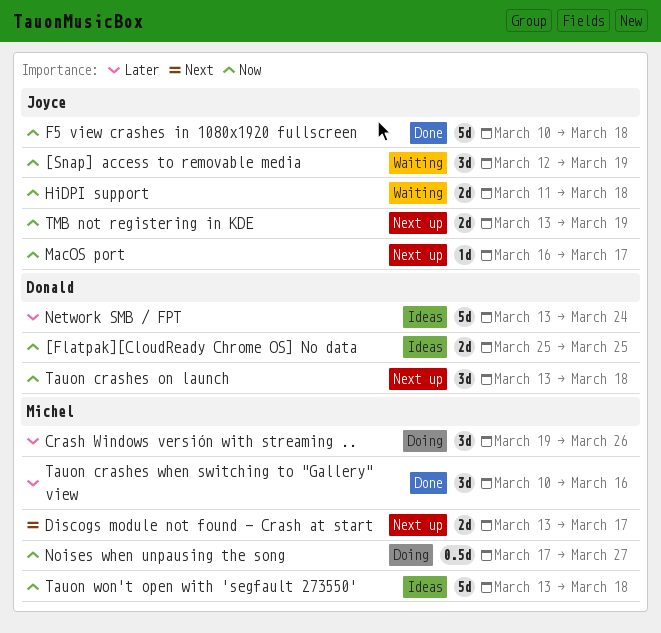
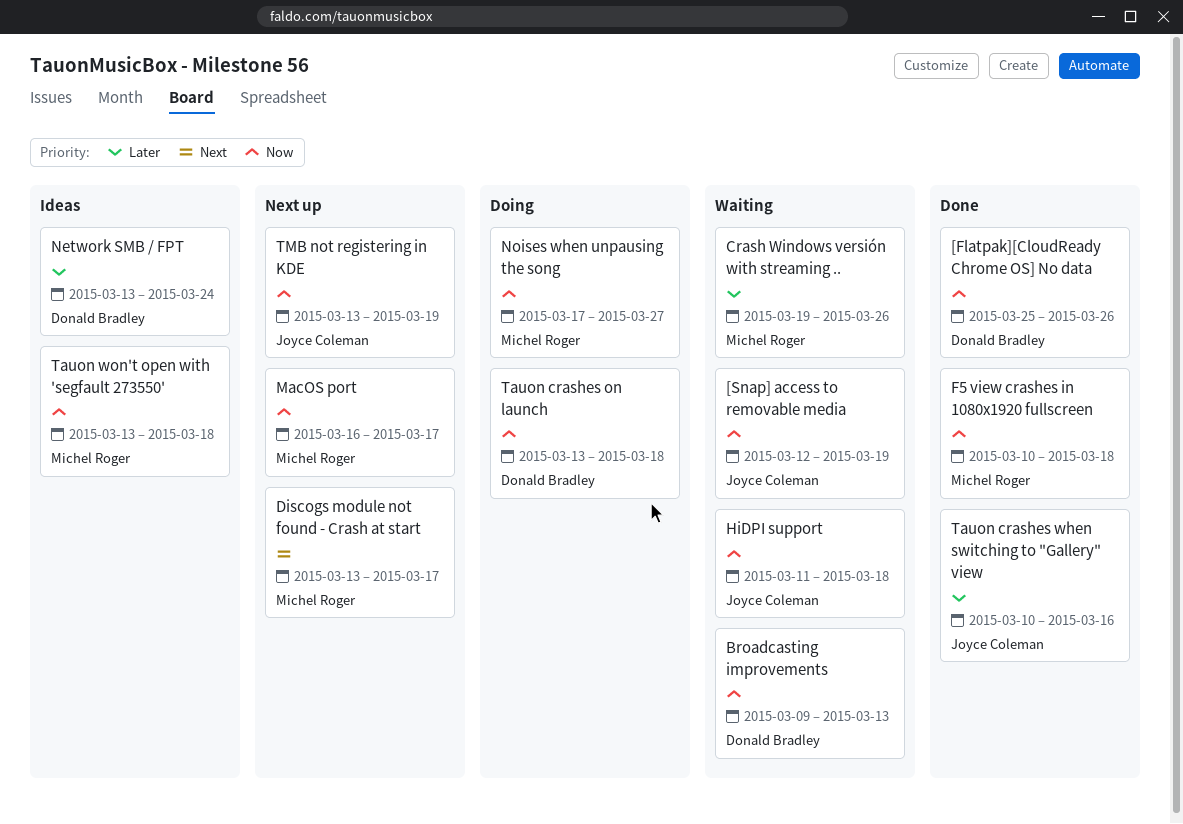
[Flatpak][CloudReady Chrome OS] No data, status: Ideas -> Done
[Flatpak][CloudReady Chrome OS] No data, due: Mar 25 -> Mar 26
Broadcasting improvements: none -> present
Crash Windows versión with streaming .., status: Doing -> Waiting
F5 view crashes in 1080x1920 fullscreen, owner: Joyce Coleman -> Michel Roger
MacOS port, owner: Joyce Coleman -> Michel Roger
Tauon crashes on launch, status: Next up -> Doing
Tauon crashes when switching to "Gallery" view, owner: Michel Roger -> Joyce Coleman

